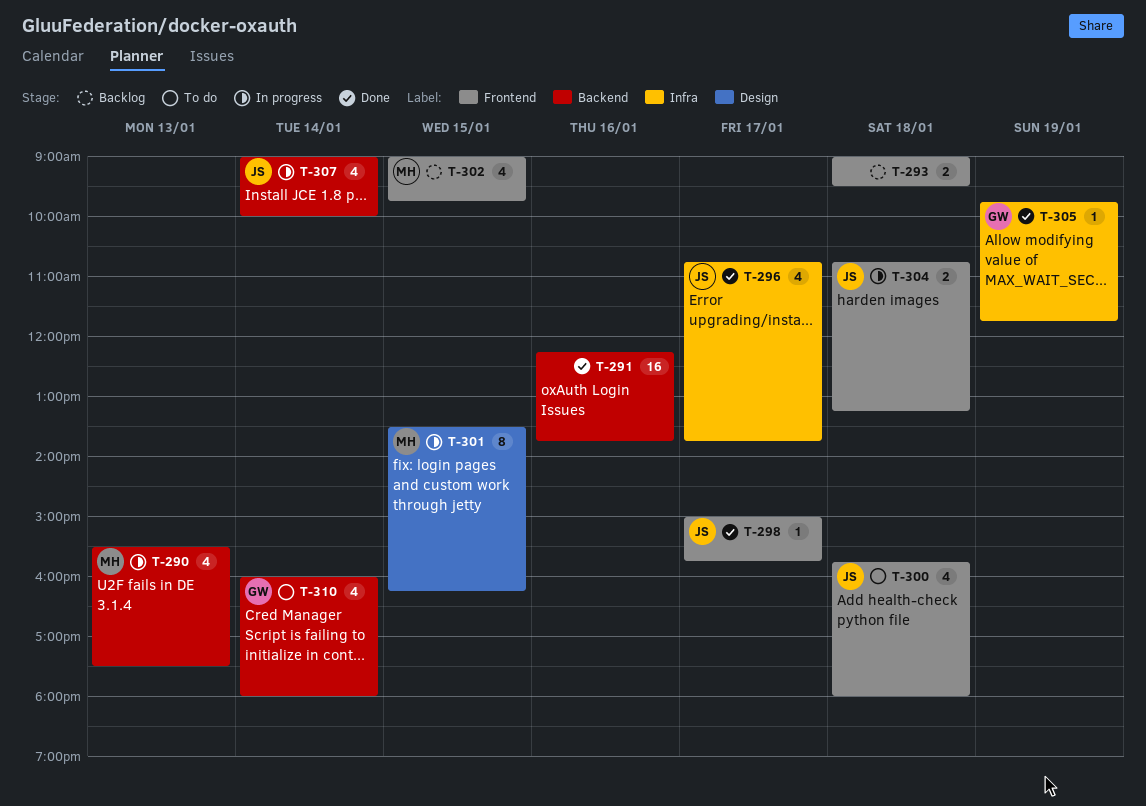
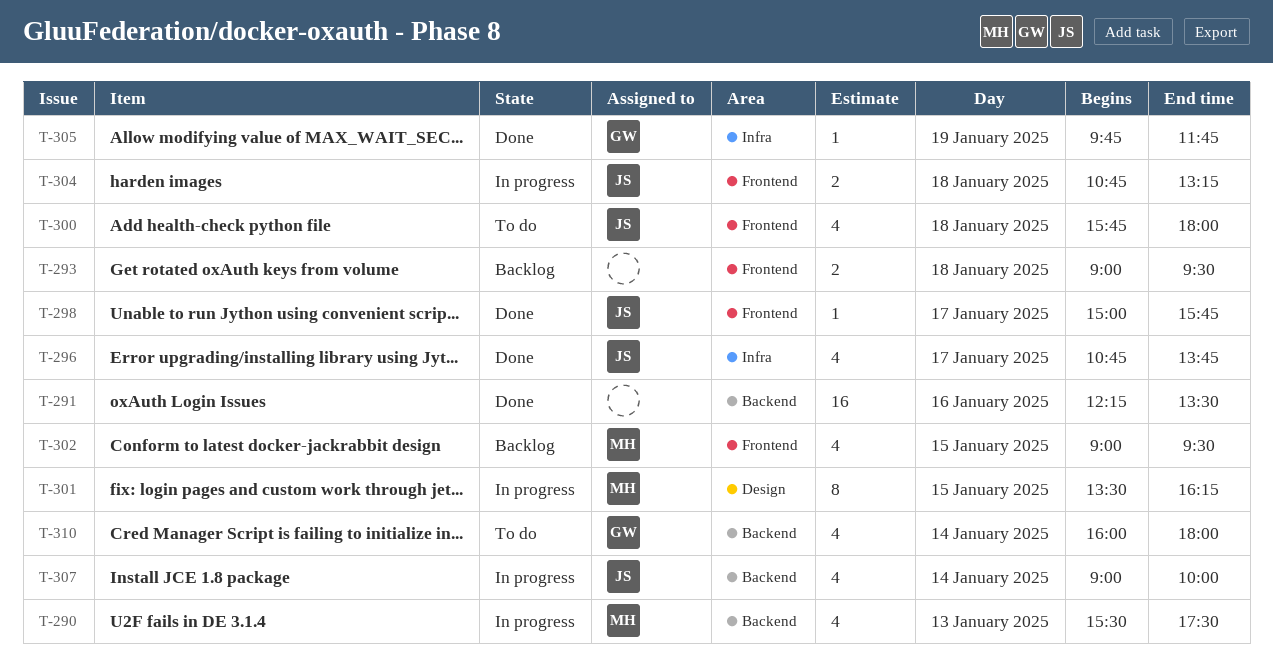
T-291, ends: 13:45 -> 13:30
T-302, ends: 09:45 -> 09:30

